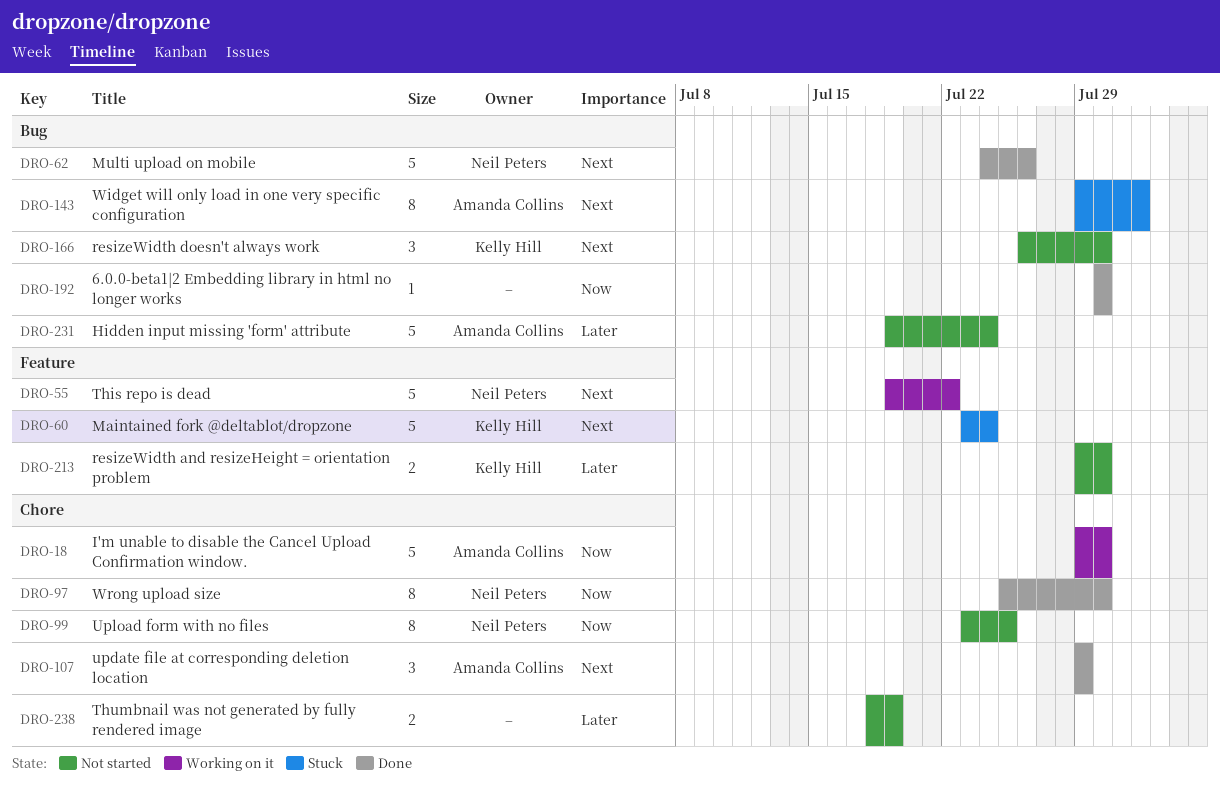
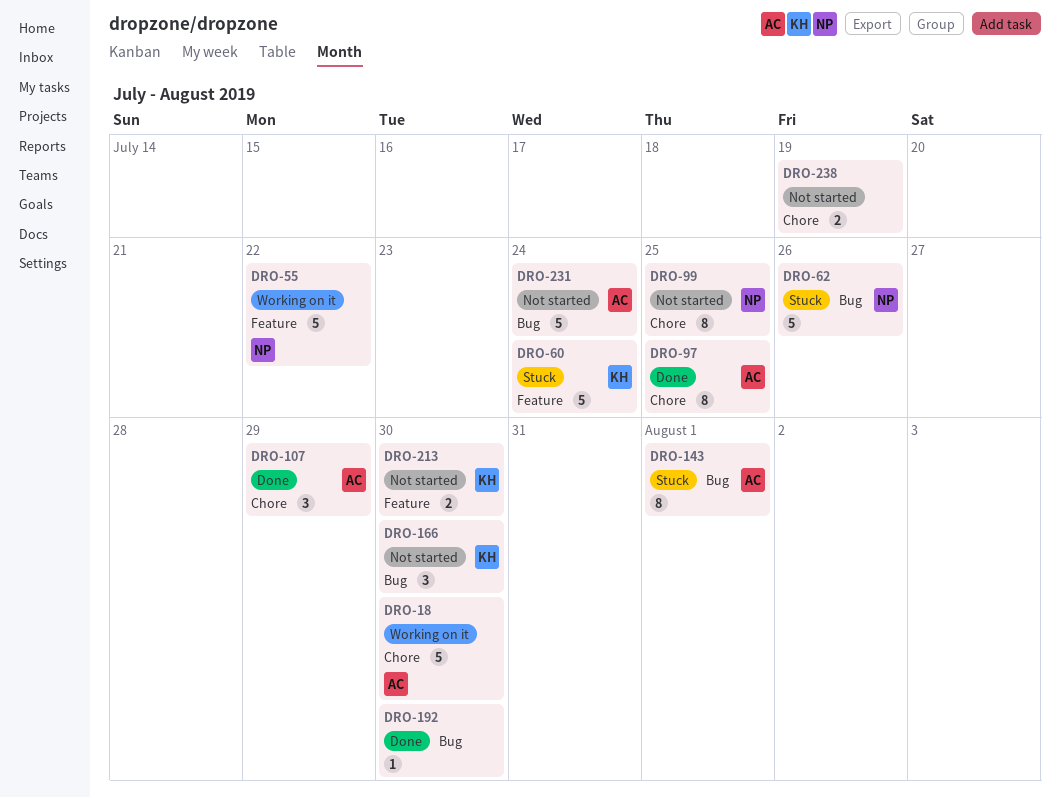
DRO-62, status: Done -> Stuck
DRO-97, owner: Neil Peters -> Amanda Collins
DRO-97, due: Jul 30 -> Jul 25

